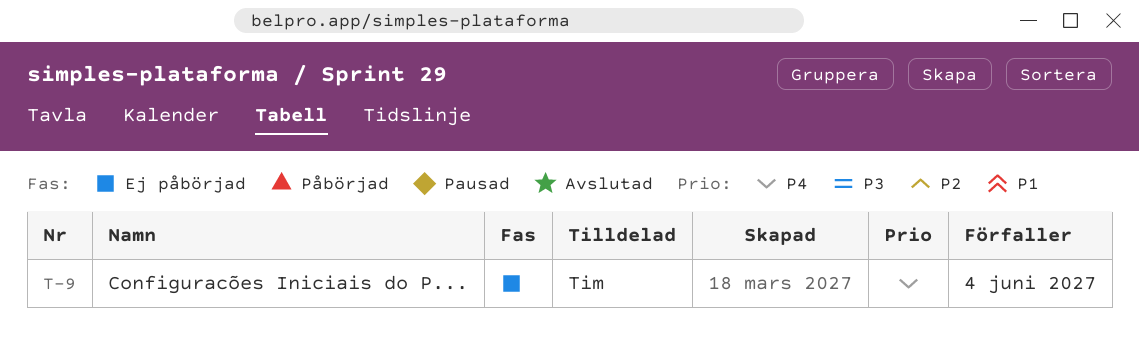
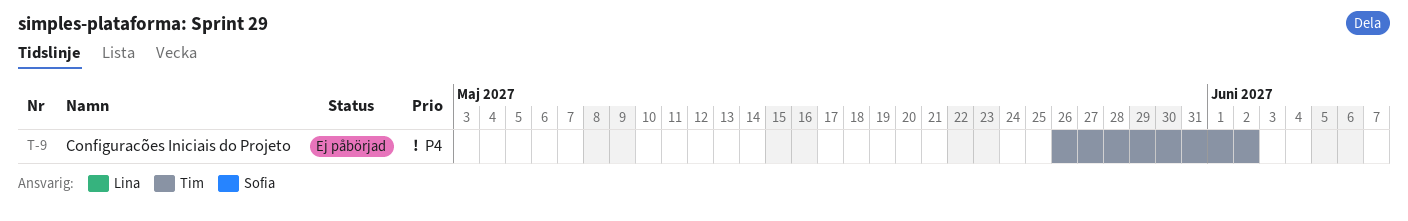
T-9, due: Jun 4 -> Jun 2

